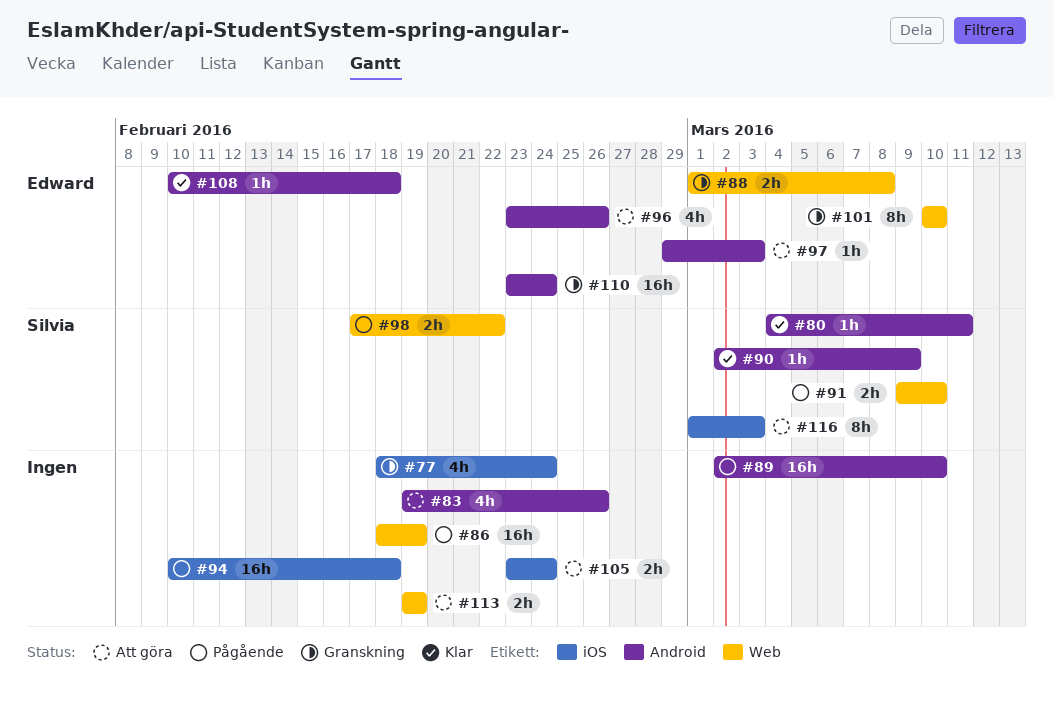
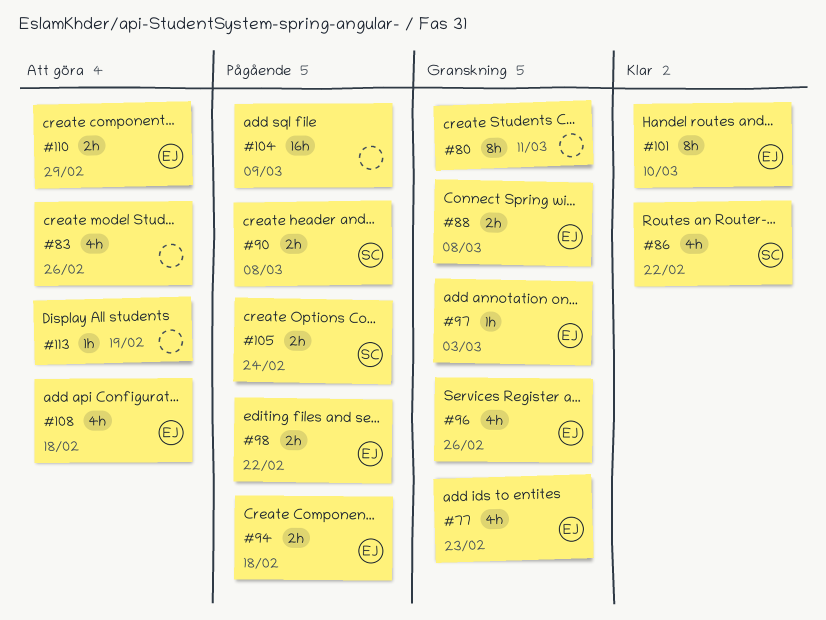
#77, owner: none -> Edward
#77, due: Feb 24 -> Feb 23
#80, status: Klar -> Granskning
#80, owner: Silvia -> none
#80, estimate: 1h -> 8h
#86, status: Pågående -> Klar
#86, owner: none -> Silvia
#86, estimate: 16h -> 4h
#86, due: Feb 19 -> Feb 22
#89: present -> none
#90, status: Klar -> Pågående
#90, estimate: 1h -> 2h
#90, due: Mar 9 -> Mar 8
#91: present -> none
#94, owner: none -> Edward
#94, estimate: 16h -> 2h
#96, status: Att göra -> Granskning
#97, status: Att göra -> Granskning
#98, owner: Silvia -> Edward
#101, status: Granskning -> Klar
#104: none -> present
#105, status: Att göra -> Pågående
#105, owner: none -> Silvia
#108, status: Klar -> Att göra
#108, estimate: 1h -> 4h
#110, status: Granskning -> Att göra
#110, estimate: 16h -> 2h
#110, due: Feb 24 -> Feb 29
#113, estimate: 2h -> 1h
#116: present -> none

